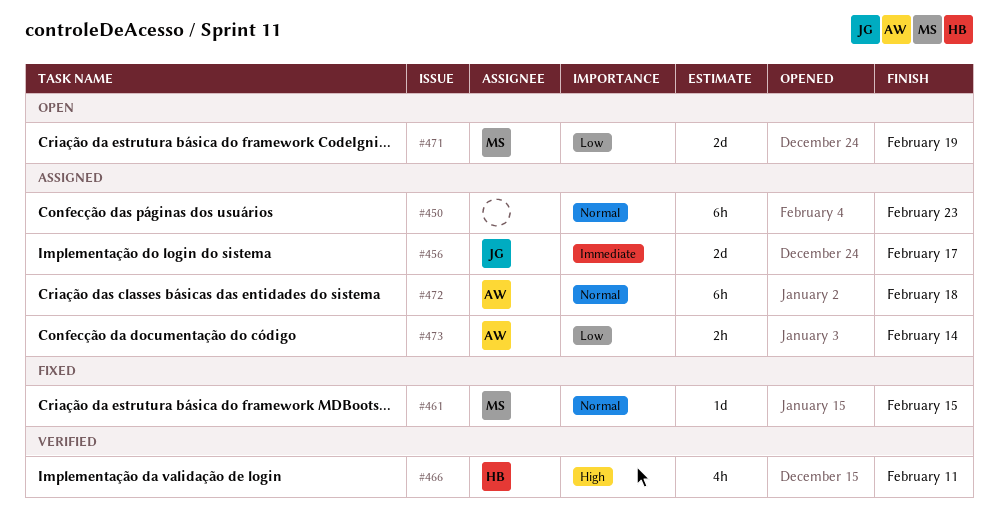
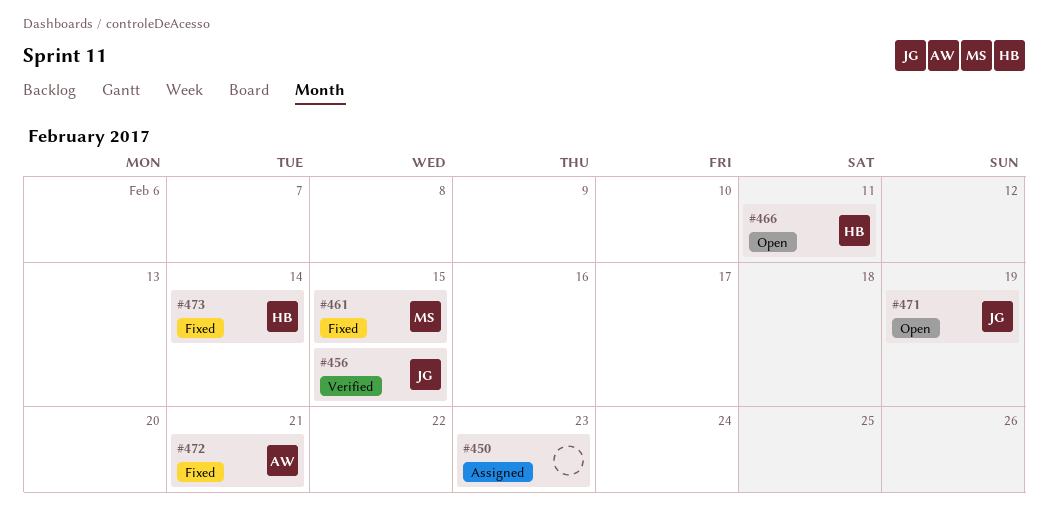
#456, status: Assigned -> Verified
#456, due: Feb 17 -> Feb 15
#466, status: Verified -> Open
#471, owner: MS -> JG
#472, status: Assigned -> Fixed
#472, due: Feb 18 -> Feb 21
#473, status: Assigned -> Fixed
#473, owner: AW -> HB

